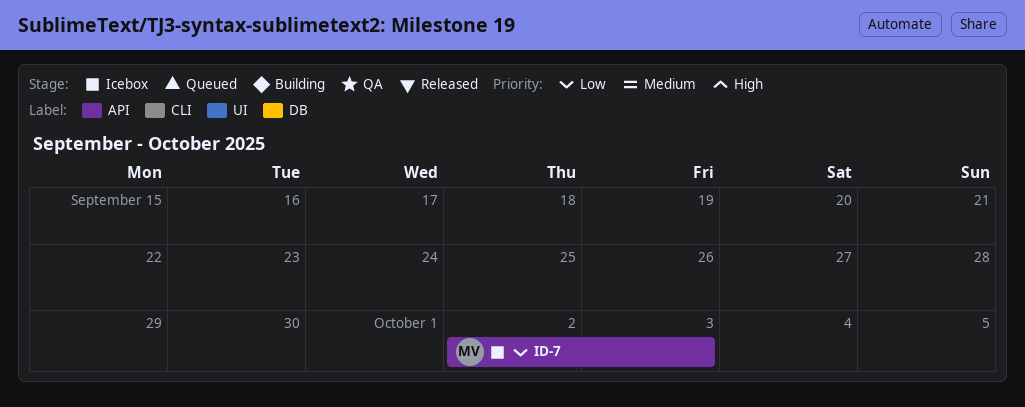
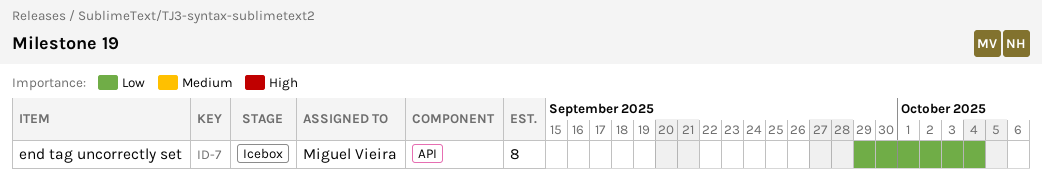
ID-7, start: Oct 2 -> Sep 29
ID-7, due: Oct 3 -> Oct 4

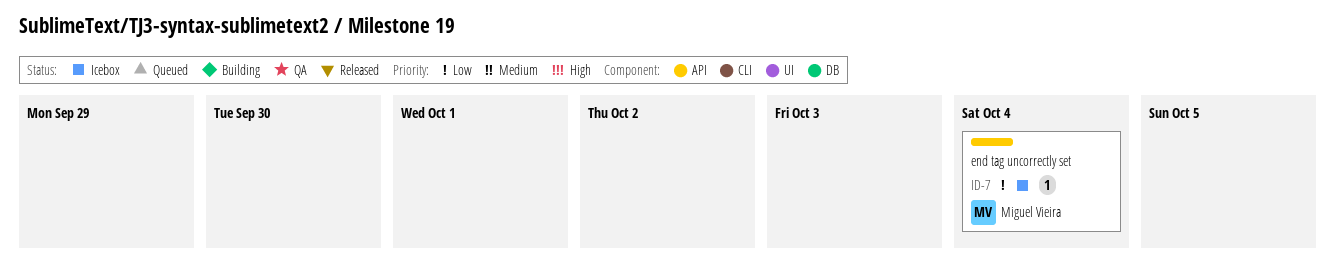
ID-7, estimate: 8 -> 1

